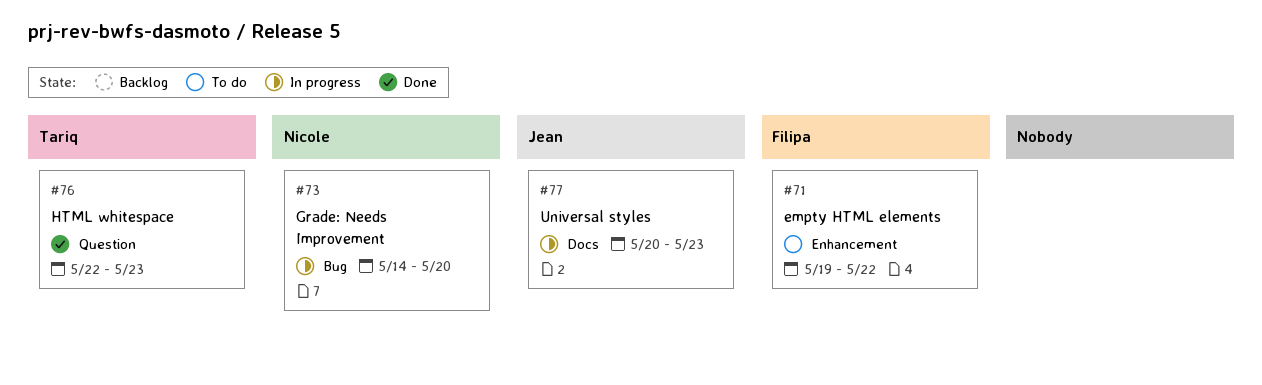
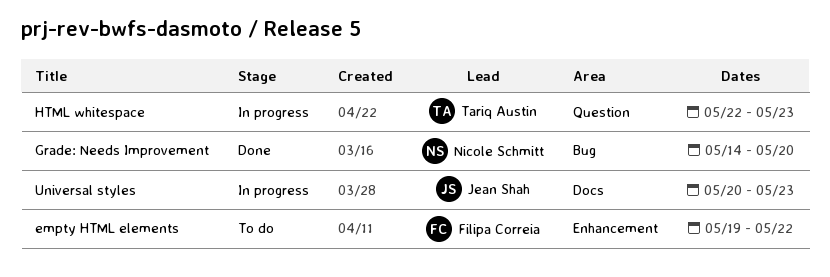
Grade: Needs Improvement, status: In progress -> Done
HTML whitespace, status: Done -> In progress

